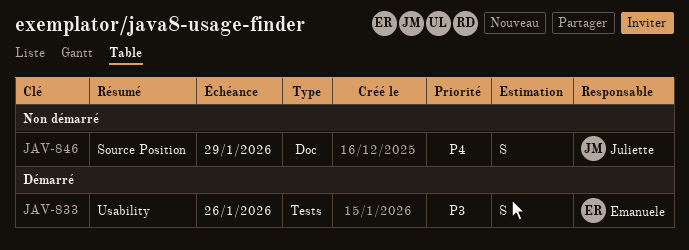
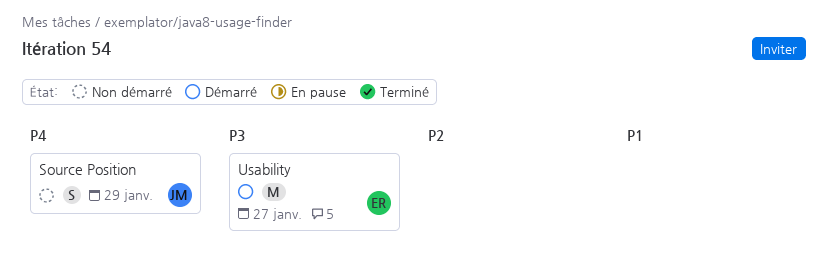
Usability, estimate: S -> M
Usability, due: Jan 26 -> Jan 27

